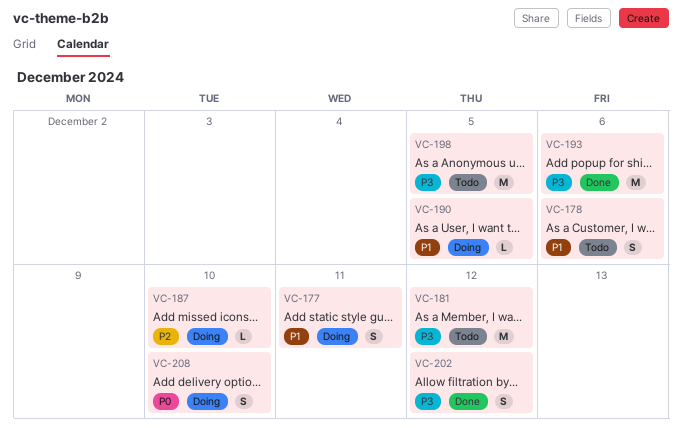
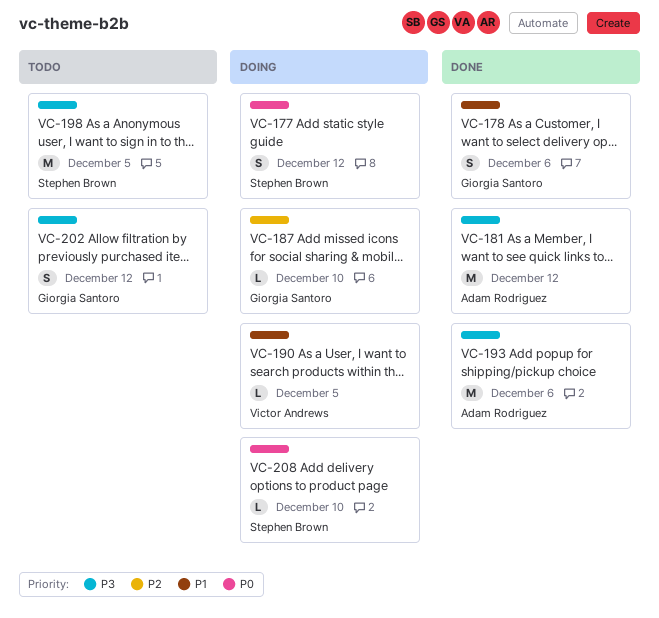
VC-177, priority: P1 -> P0
VC-177, due: Dec 11 -> Dec 12
VC-178, status: Todo -> Done
VC-181, status: Todo -> Done
VC-202, status: Done -> Todo
VC-208, estimate: S -> L

